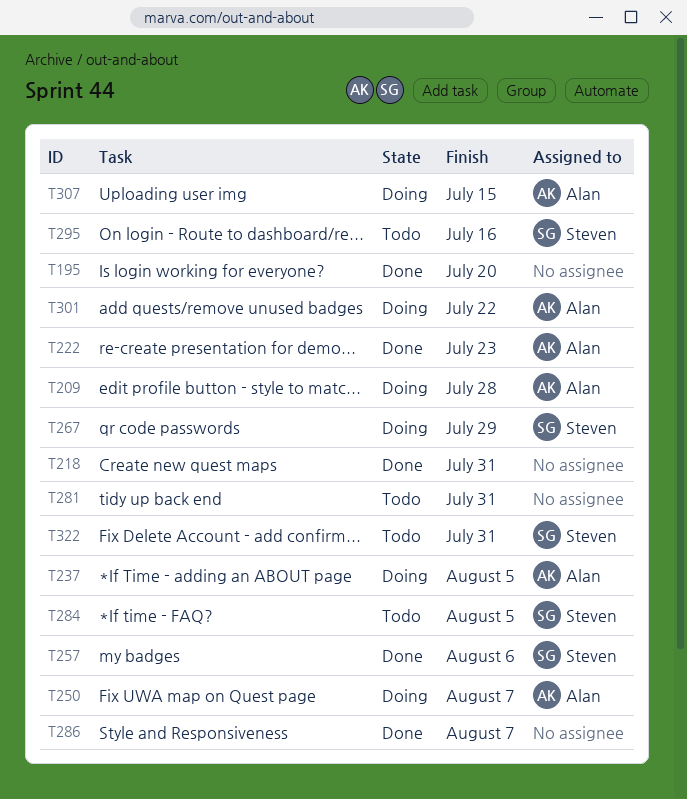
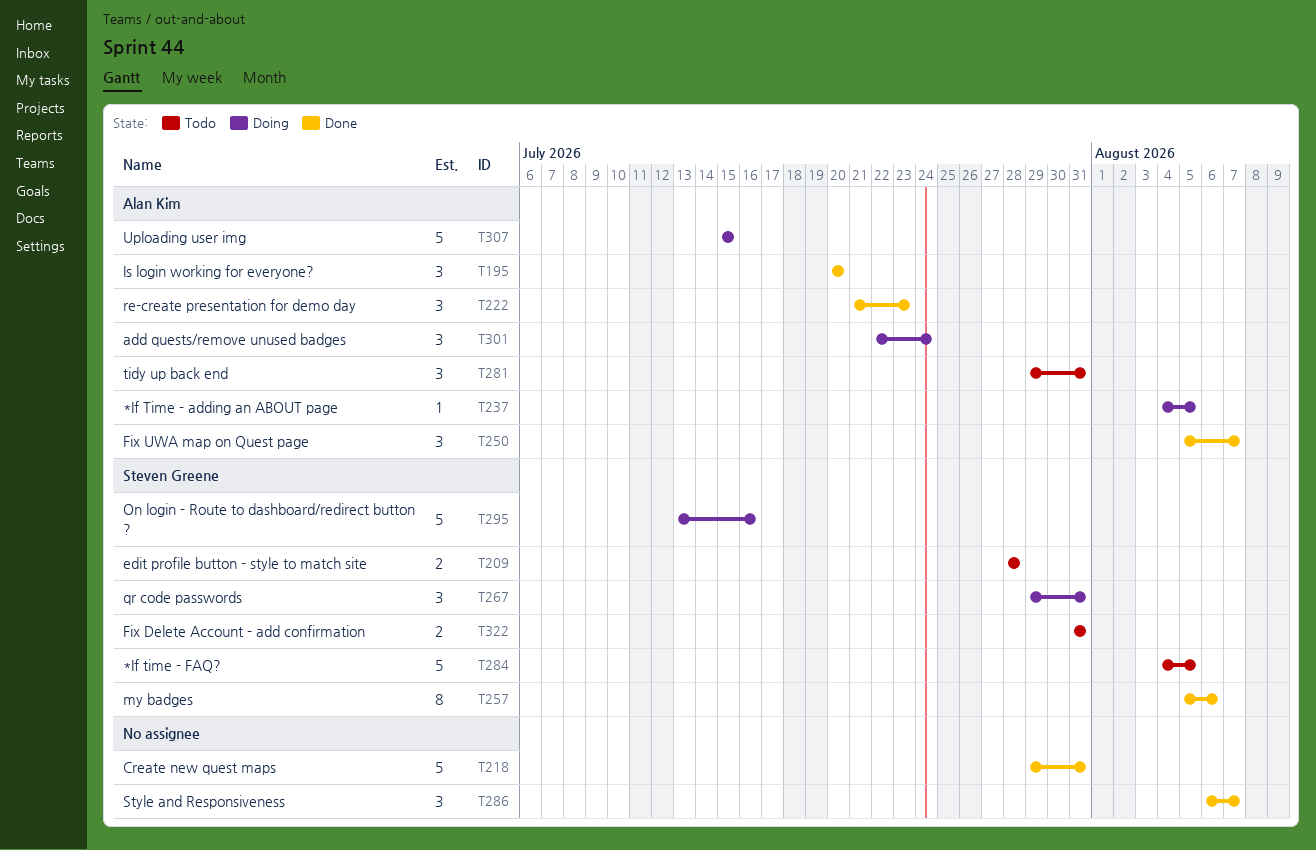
T195, owner: none -> Alan Kim
T209, status: Doing -> Todo
T209, owner: Alan Kim -> Steven Greene
T250, status: Doing -> Done
T267, due: Jul 29 -> Jul 31
T281, owner: none -> Alan Kim
T295, status: Todo -> Doing
T301, due: Jul 22 -> Jul 24

